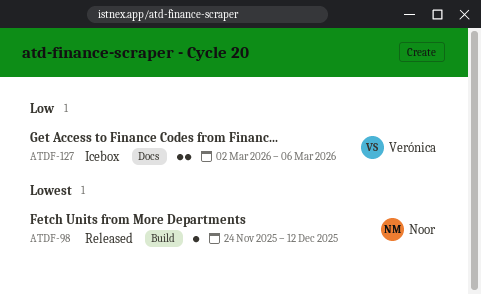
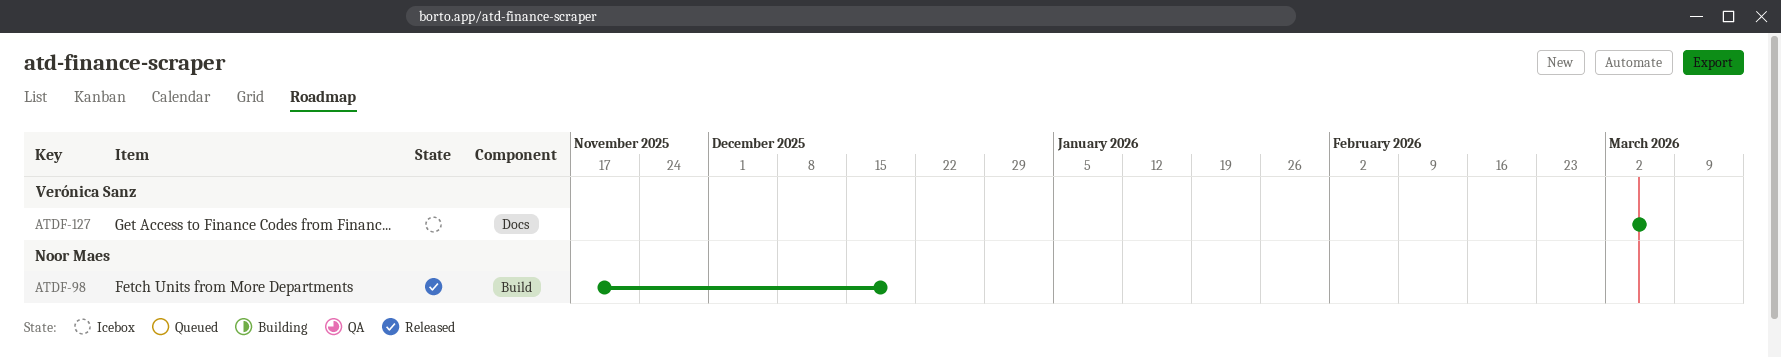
ATDF-98, start: Nov 24 -> Nov 17
ATDF-98, due: Dec 12 -> Dec 19

